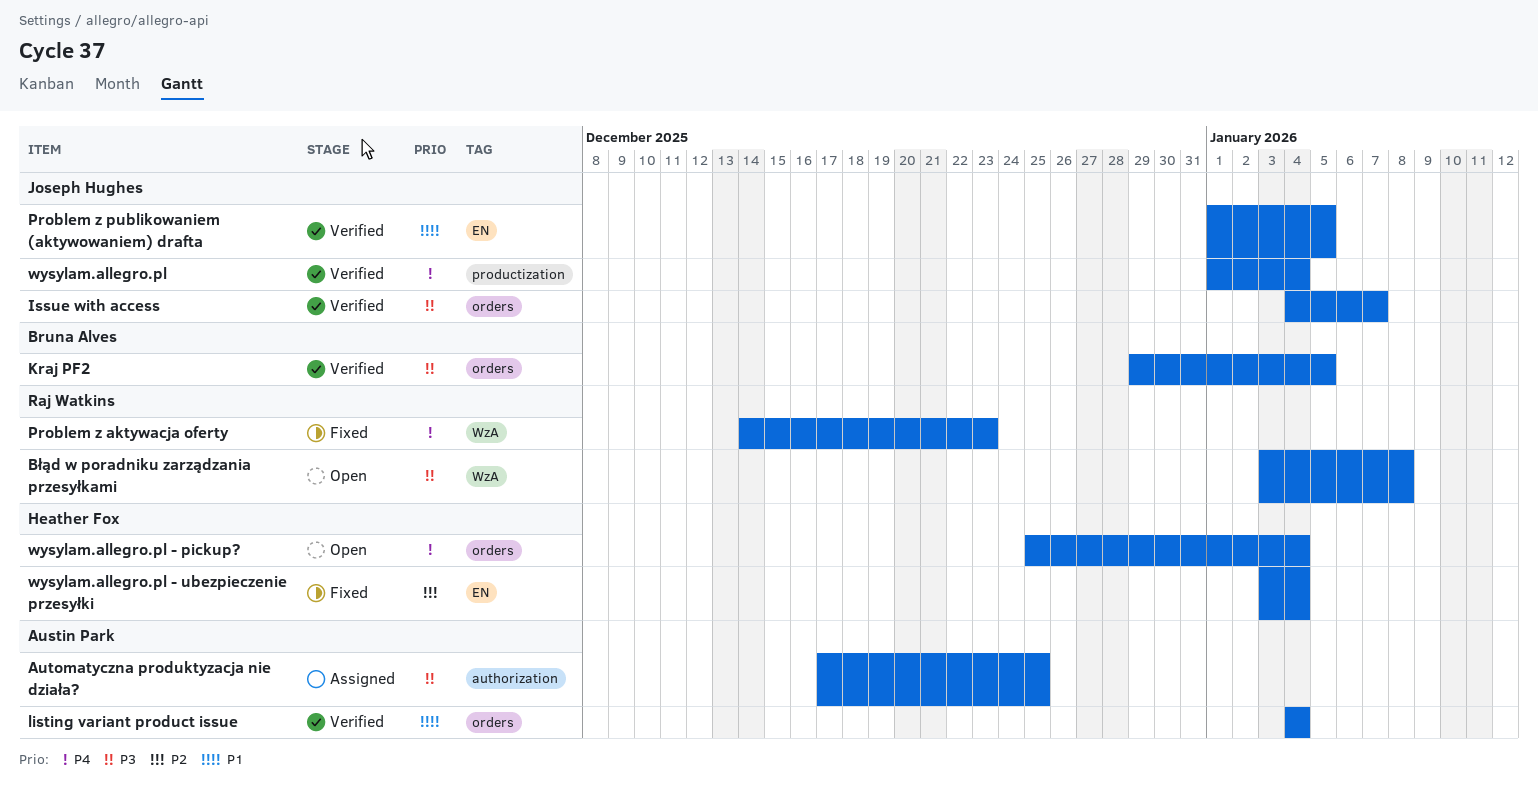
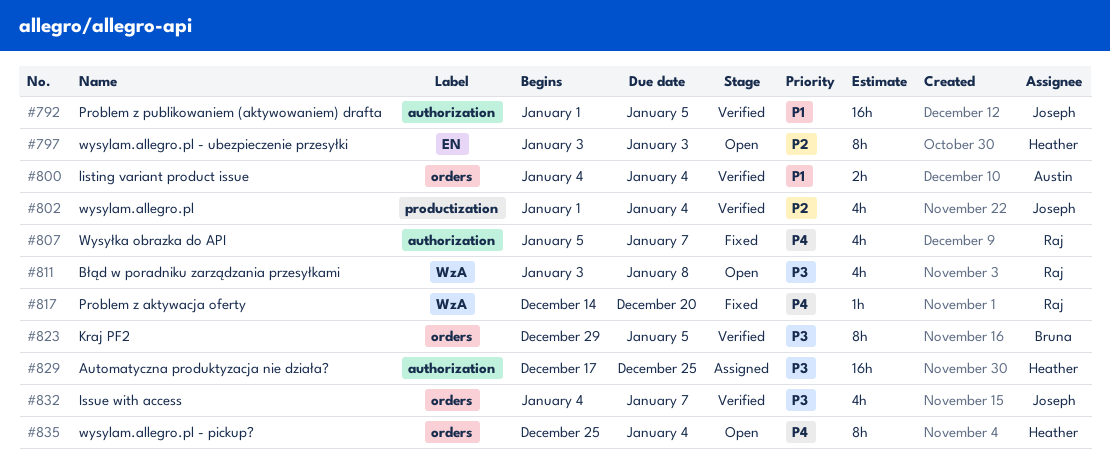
Automatyczna produktyzacja nie działa?, owner: Austin Park -> Heather Fox
Problem z aktywacja oferty, due: Dec 23 -> Dec 20
Problem z publikowaniem (aktywowaniem) drafta, label: EN -> authorization
wysylam.allegro.pl, priority: P4 -> P2
wysylam.allegro.pl - ubezpieczenie przesyłki, status: Fixed -> Open
wysylam.allegro.pl - ubezpieczenie przesyłki, due: Jan 4 -> Jan 3
Wysyłka obrazka do API: none -> present

